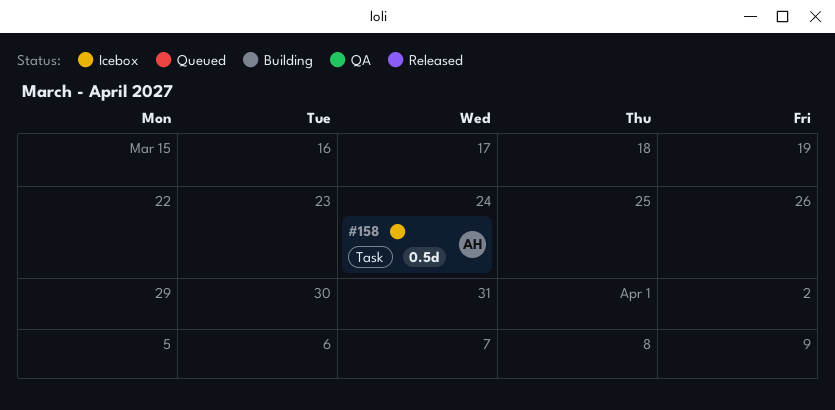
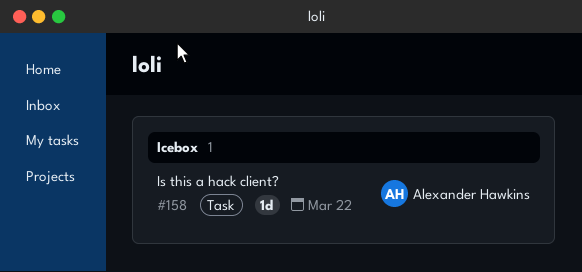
#158, estimate: 0.5d -> 1d
#158, due: Mar 24 -> Mar 22

